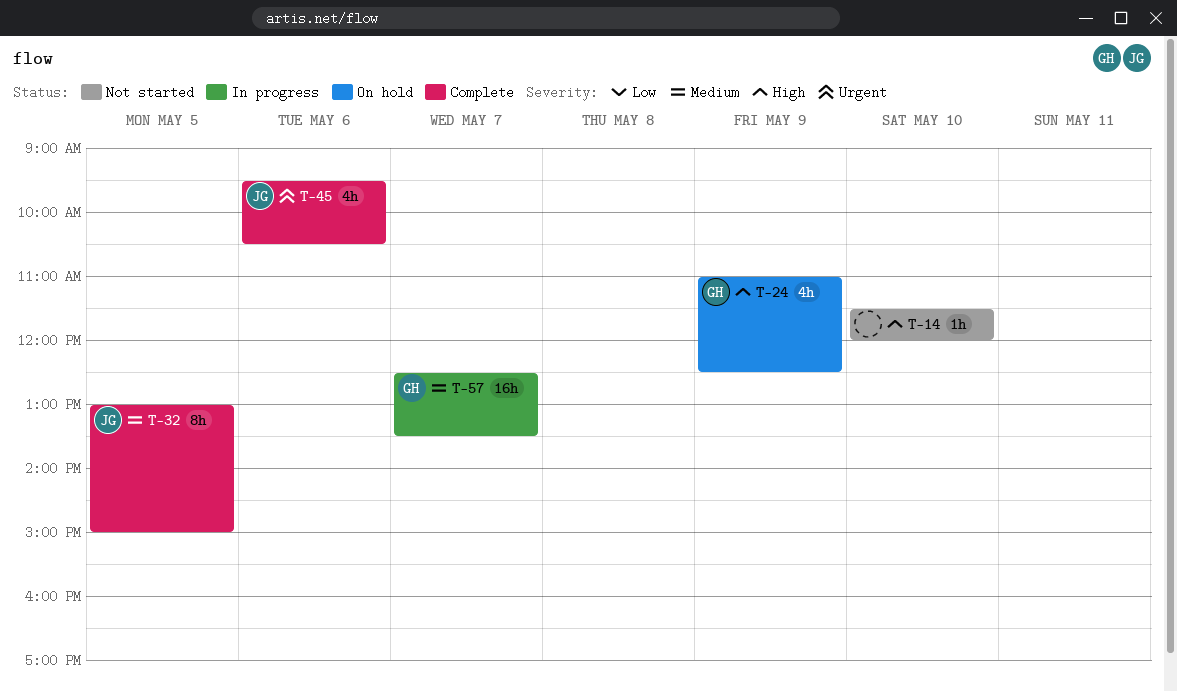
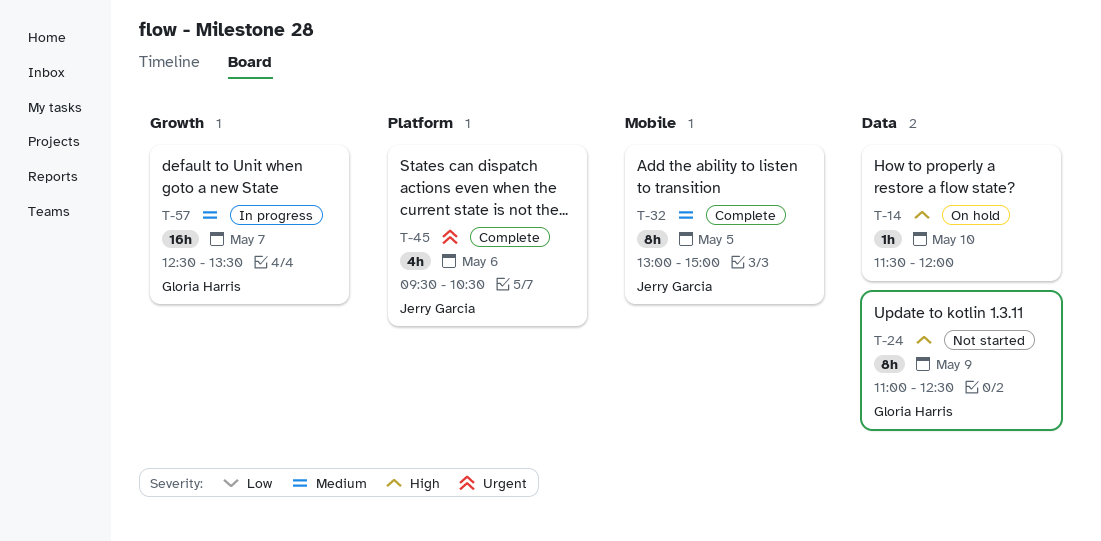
T-14, status: Not started -> On hold
T-24, status: On hold -> Not started
T-24, estimate: 4h -> 8h

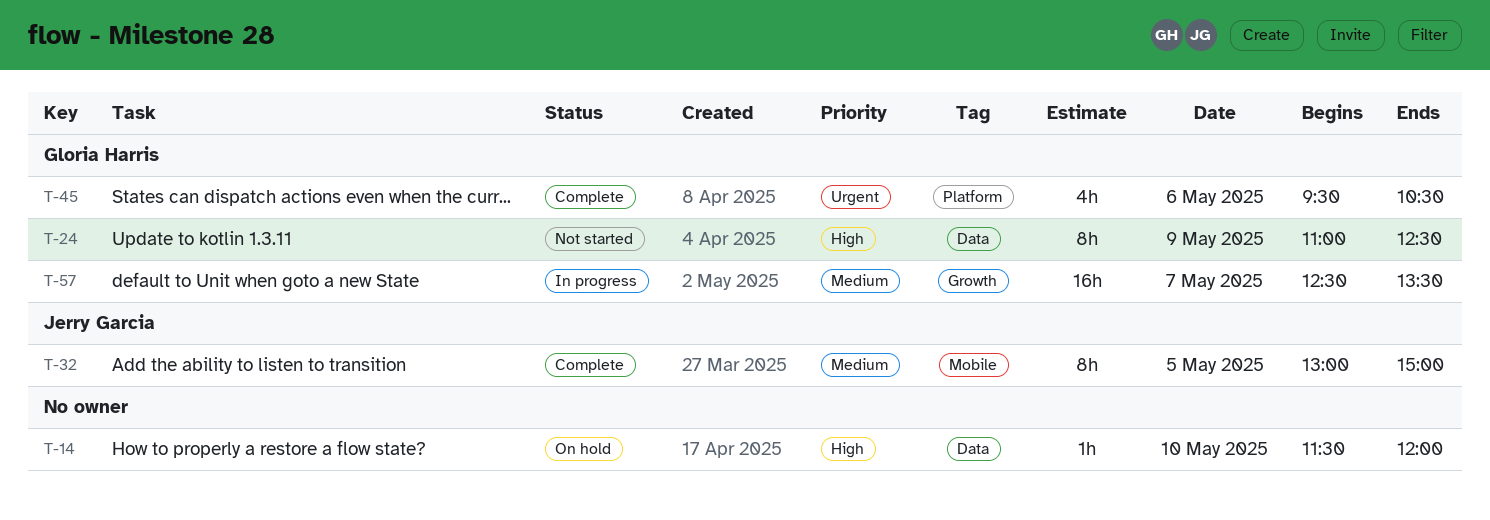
T-45, owner: Jerry Garcia -> Gloria Harris

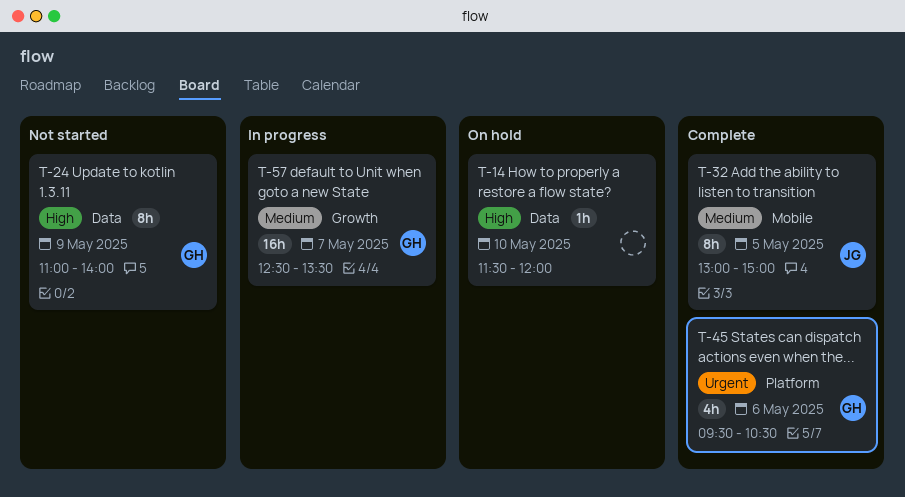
T-24, ends: 12:30 -> 14:00

